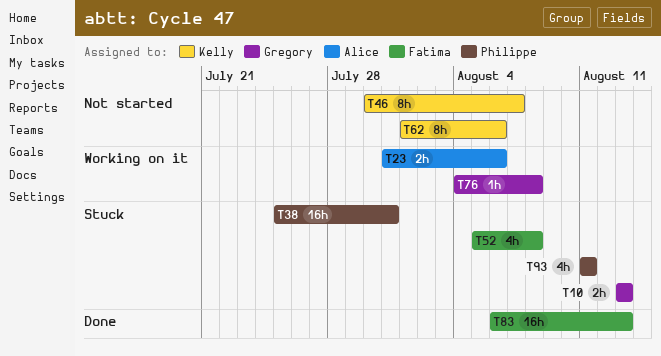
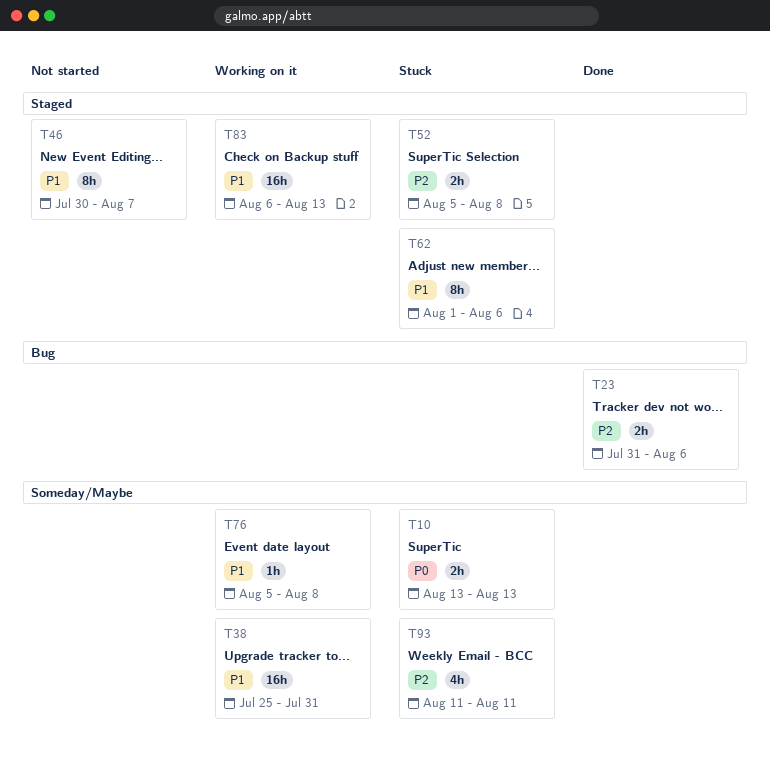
T23, status: Working on it -> Done
T38, status: Stuck -> Working on it
T52, estimate: 4h -> 2h
T62, status: Not started -> Stuck
T76, start: Aug 4 -> Aug 5
T83, status: Done -> Working on it

